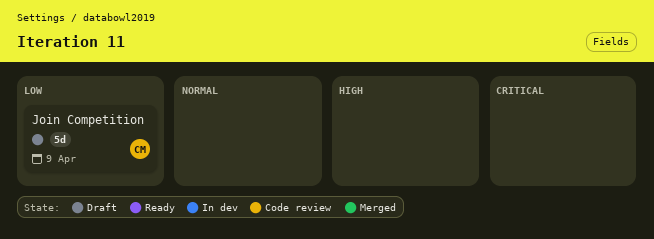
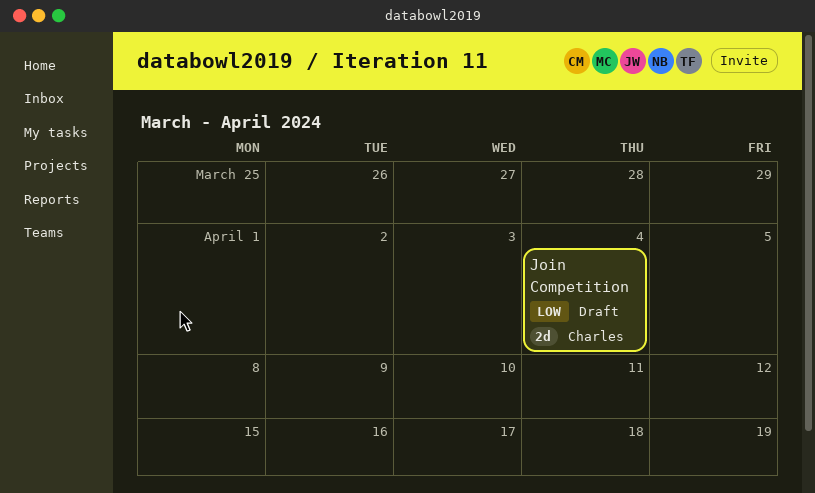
Join Competition, estimate: 5d -> 2d
Join Competition, due: Apr 9 -> Apr 4

